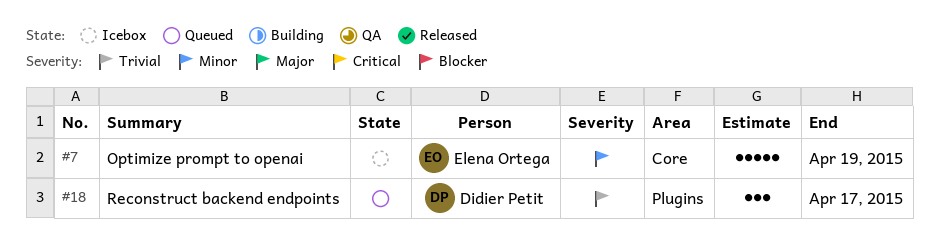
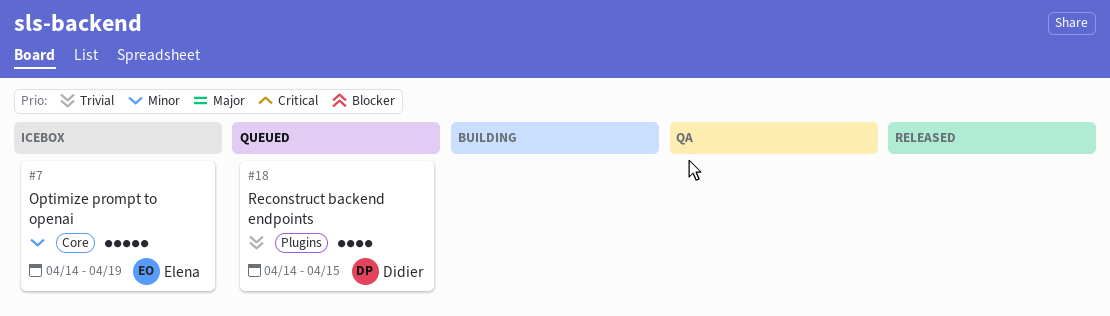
#18, estimate: 3 -> 4
#18, due: Apr 17 -> Apr 15

